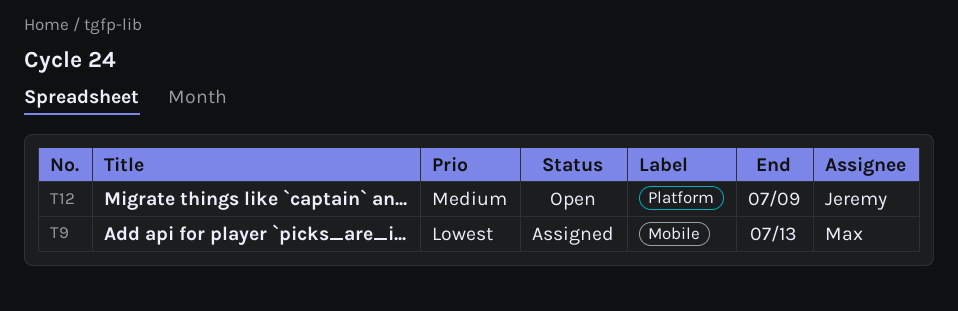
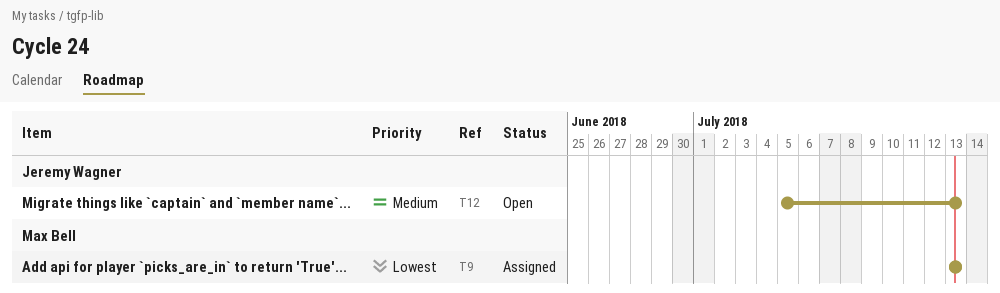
T12, due: Jul 9 -> Jul 13

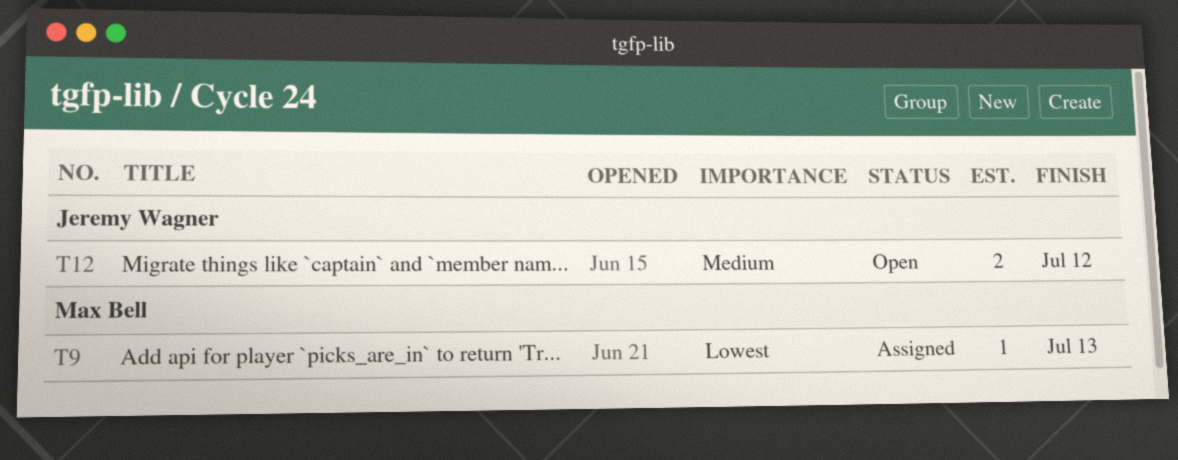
T12, due: Jul 13 -> Jul 12

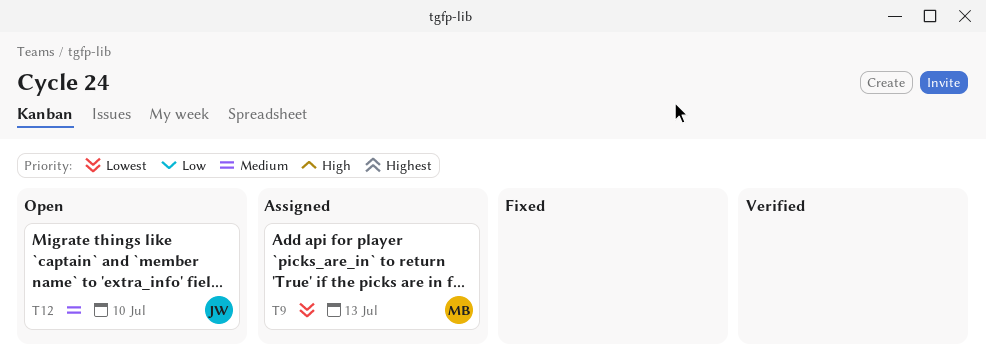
T12, due: Jul 12 -> Jul 10

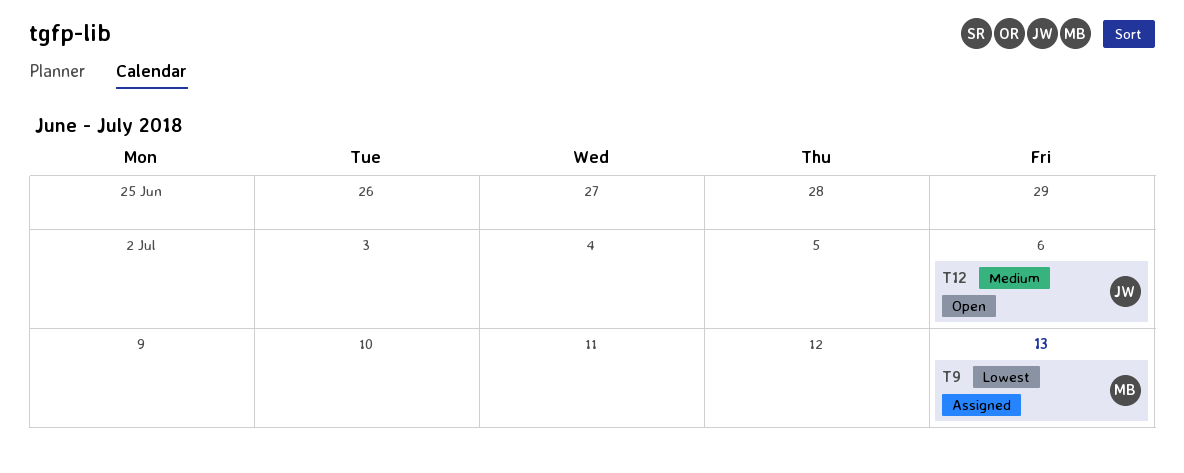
T12, due: Jul 10 -> Jul 6

